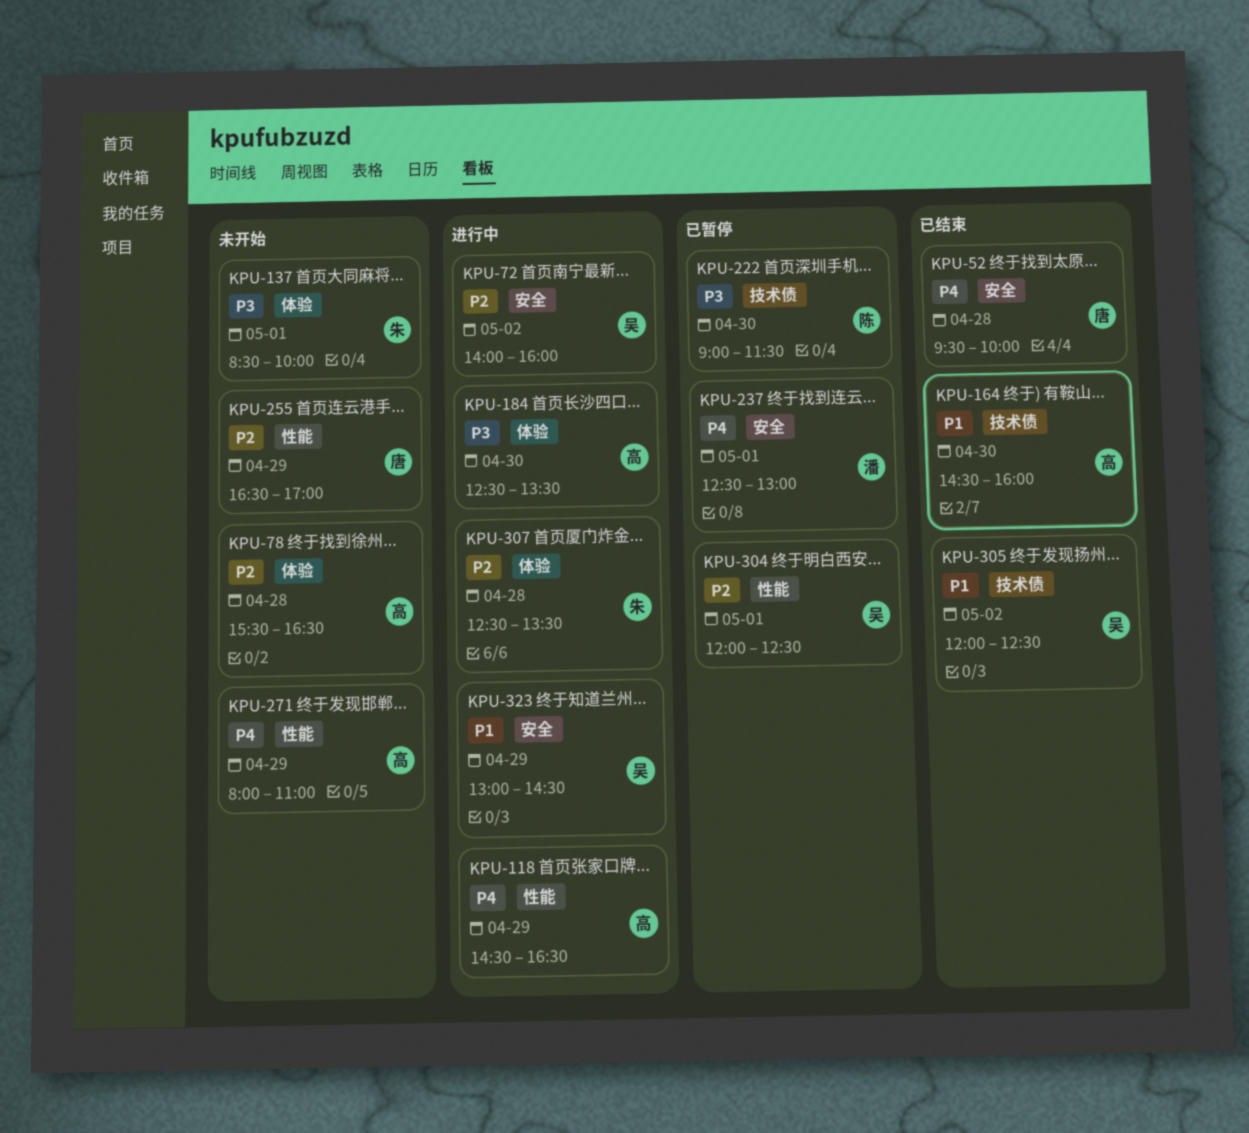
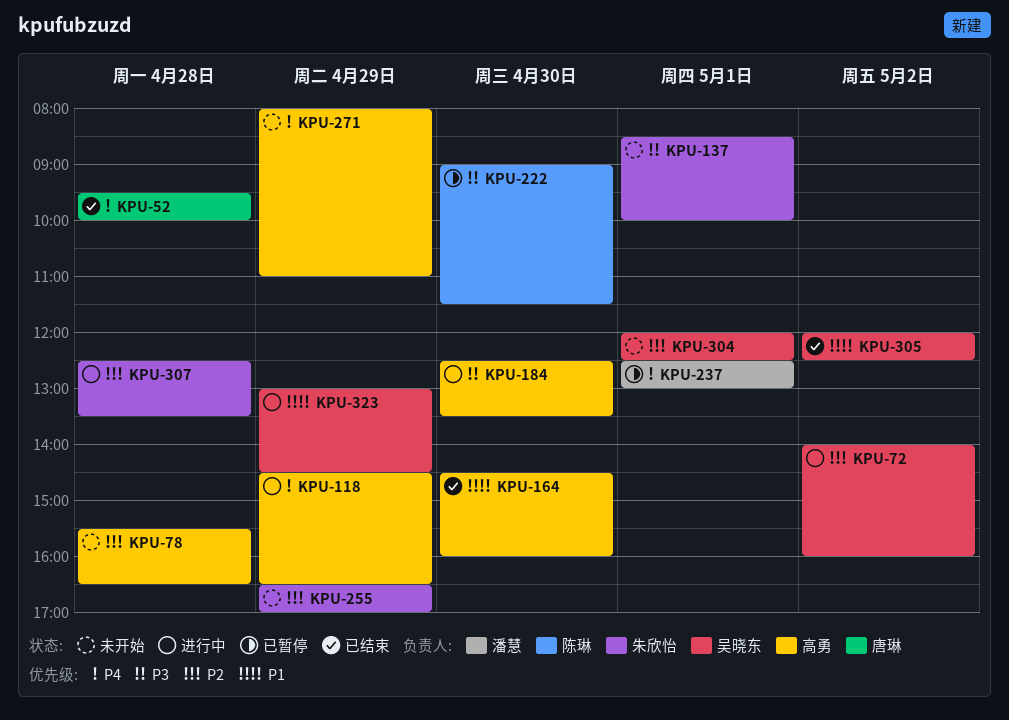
KPU-255, owner: 唐琳 -> 朱欣怡
KPU-304, status: 已暂停 -> 未开始

